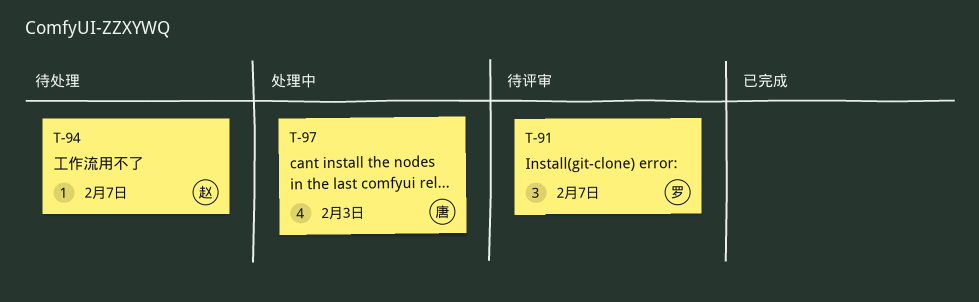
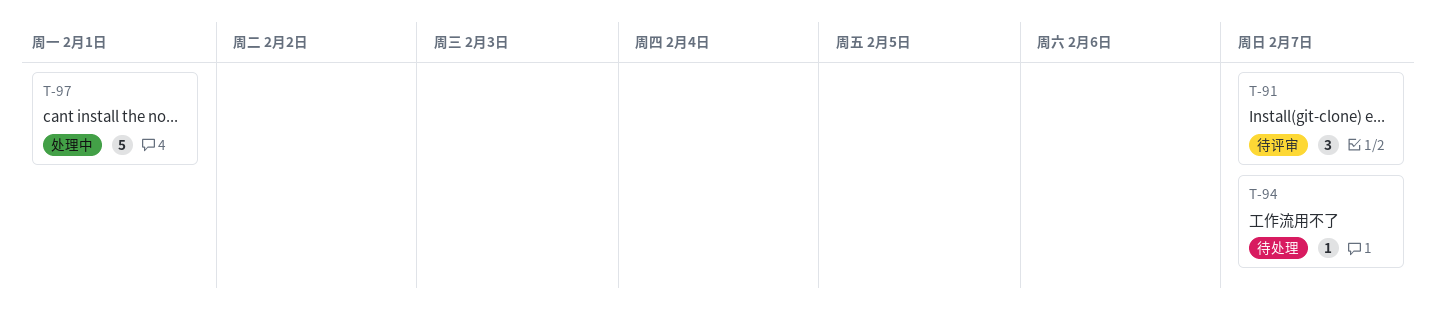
T-97, estimate: 4 -> 5
T-97, due: Feb 3 -> Feb 1

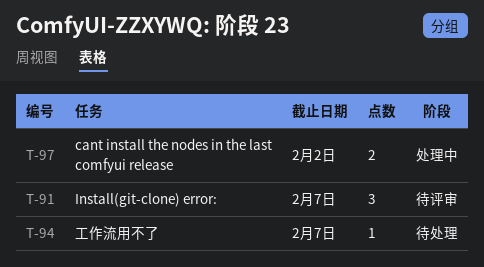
T-97, estimate: 5 -> 2
T-97, due: Feb 1 -> Feb 2

